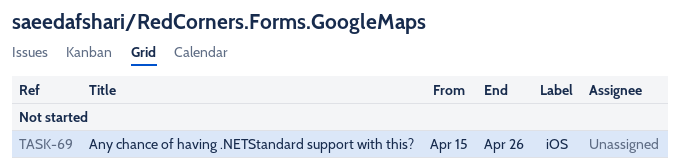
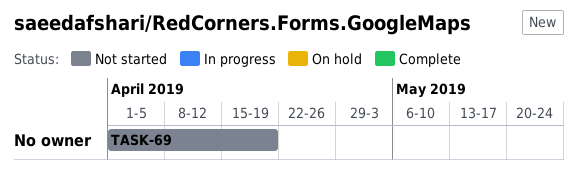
TASK-69, start: Apr 15 -> Apr 1
TASK-69, due: Apr 26 -> Apr 19

